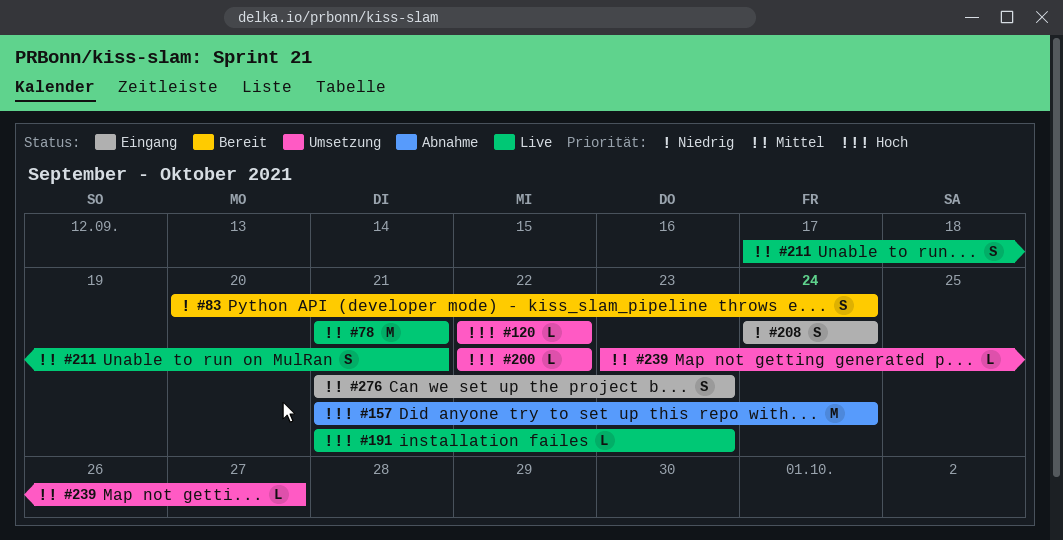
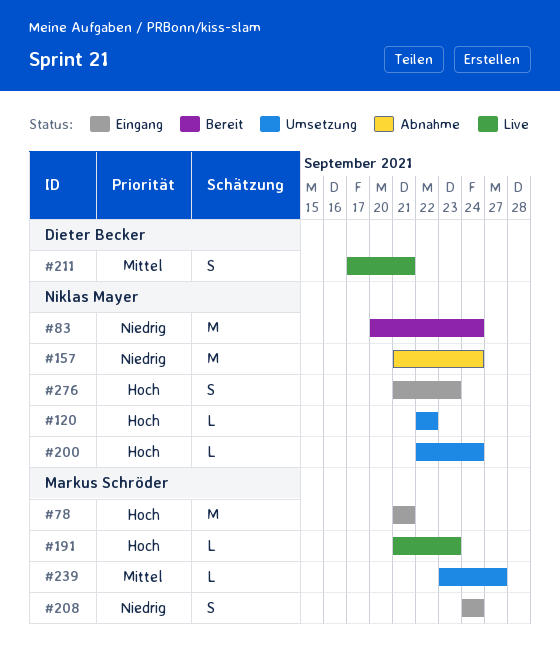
#78, status: Live -> Eingang
#78, priority: Mittel -> Hoch
#83, estimate: S -> M
#157, priority: Hoch -> Niedrig
#200, due: Sep 22 -> Sep 24
#276, priority: Mittel -> Hoch

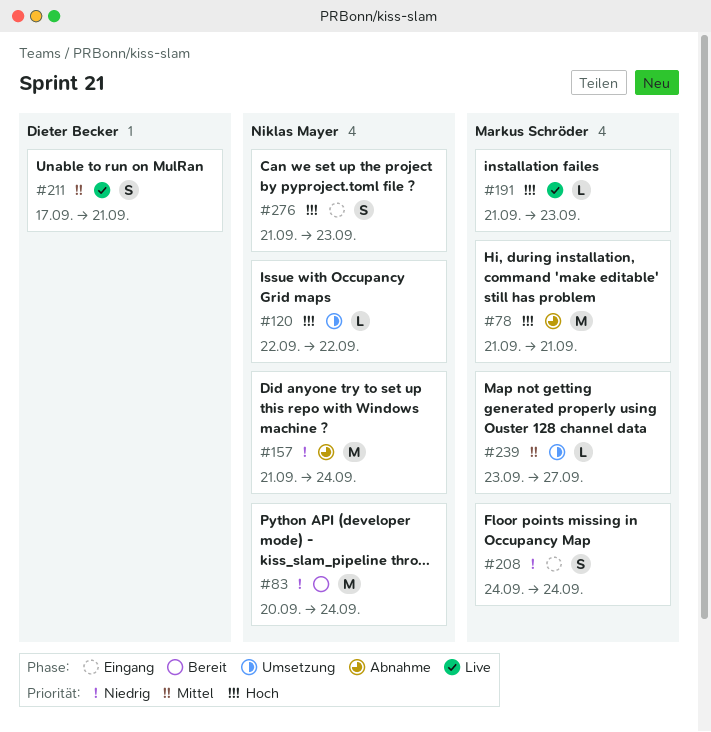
#78, status: Eingang -> Abnahme
#200: present -> none

